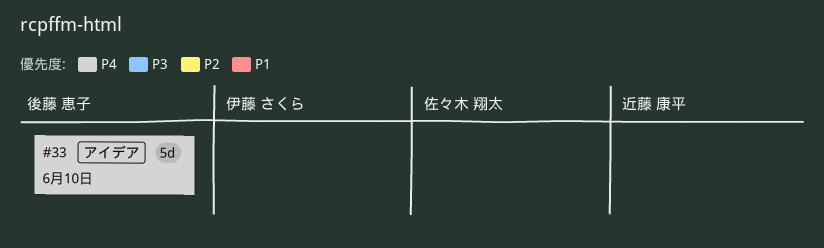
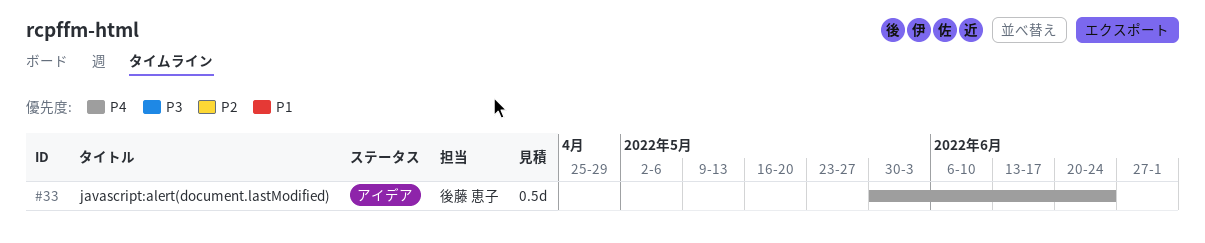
#33, estimate: 5d -> 0.5d
#33, due: Jun 10 -> Jun 24

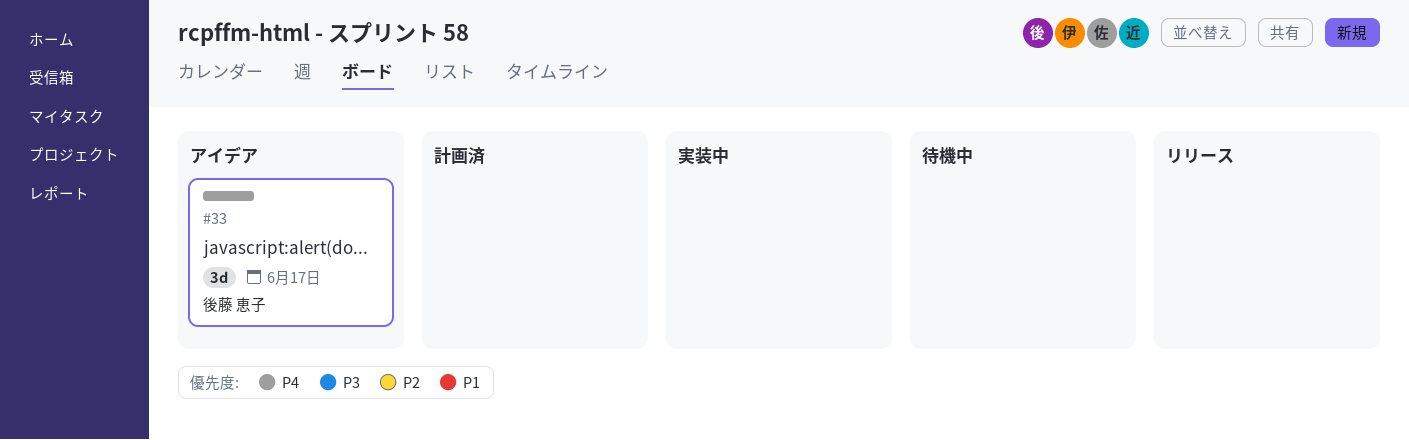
#33, estimate: 0.5d -> 3d
#33, due: Jun 24 -> Jun 17

